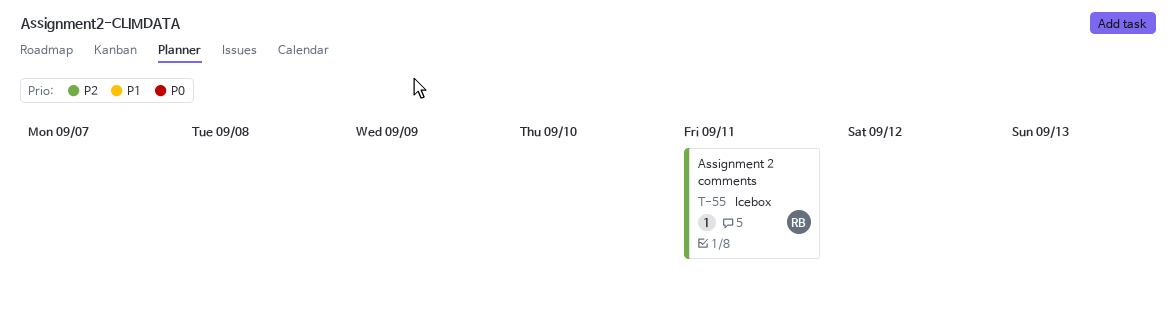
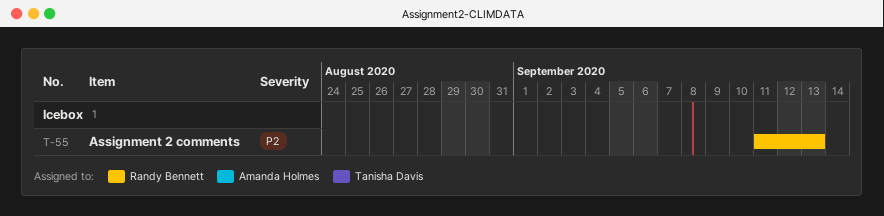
T-55, due: Sep 11 -> Sep 13

